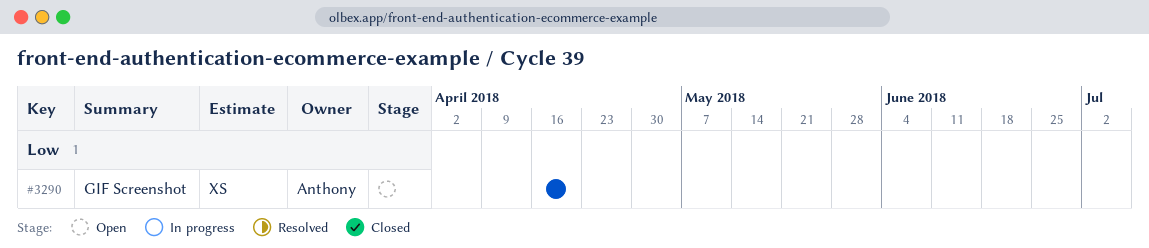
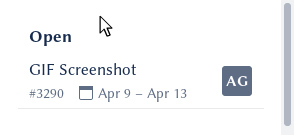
#3290, start: Apr 16 -> Apr 9
#3290, due: Apr 20 -> Apr 13

